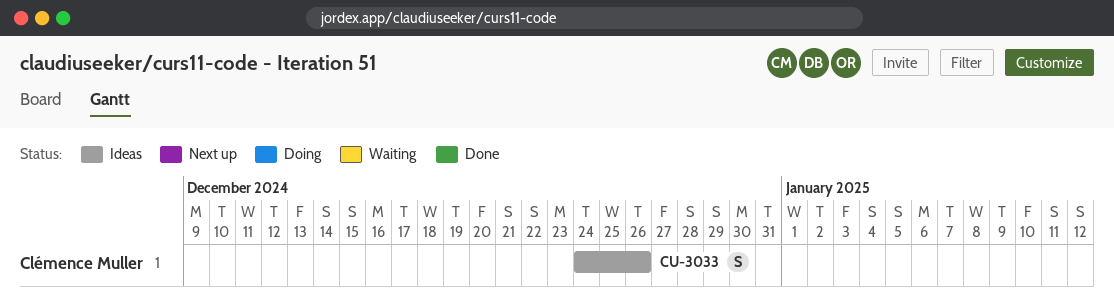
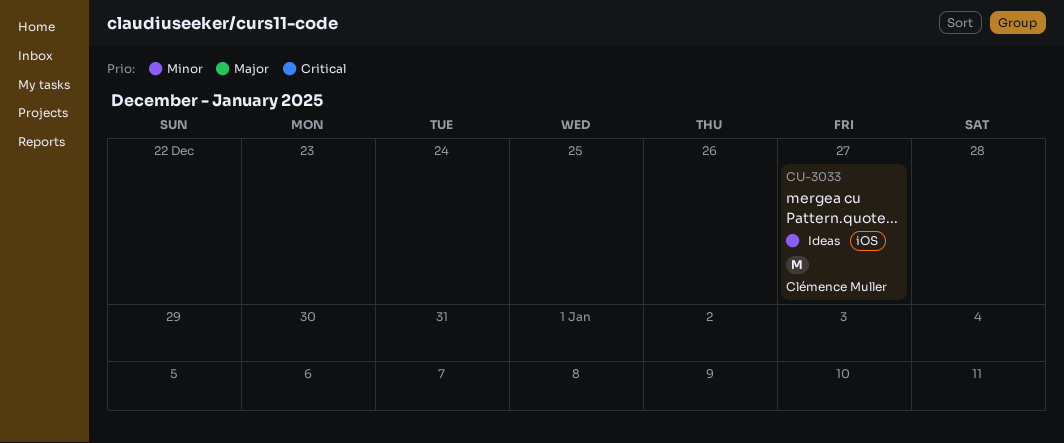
CU-3033, estimate: S -> M
CU-3033, due: Dec 26 -> Dec 27

